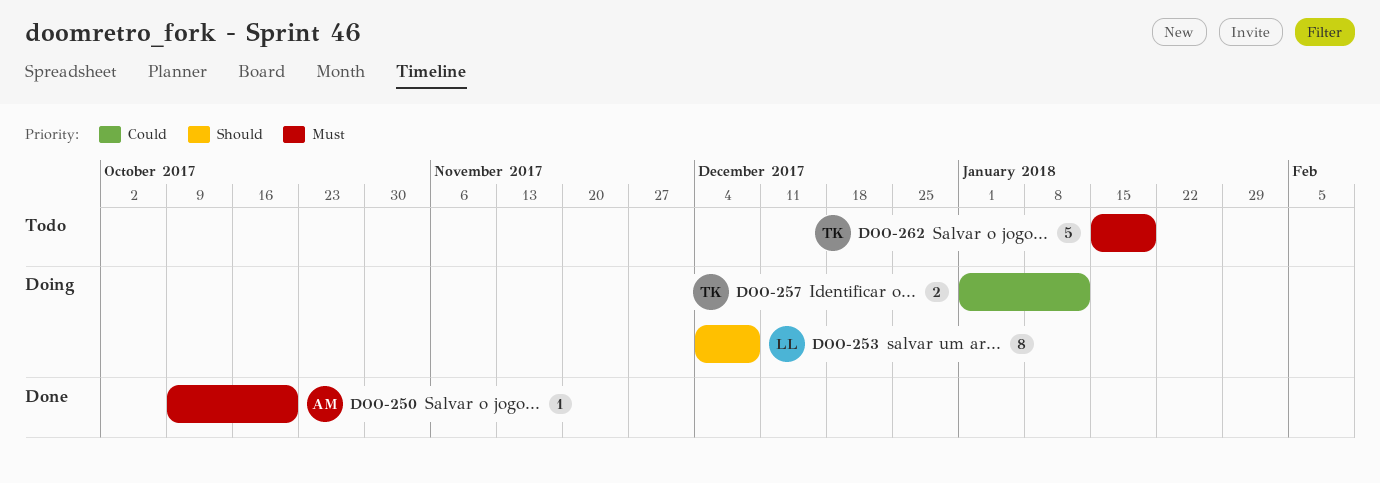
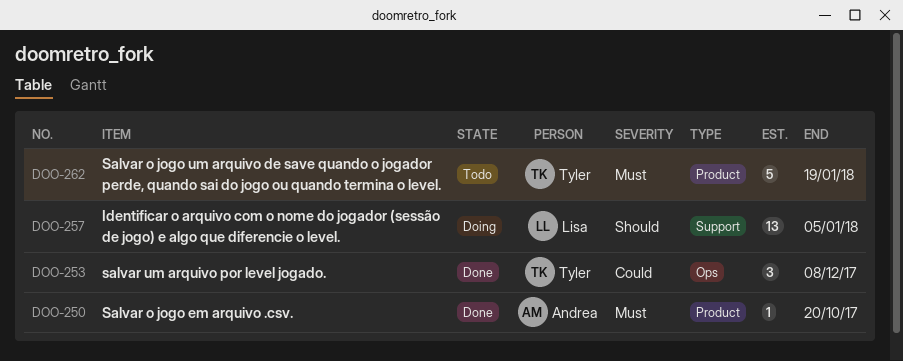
DOO-253, status: Doing -> Done
DOO-253, owner: Lisa -> Tyler
DOO-253, priority: Should -> Could
DOO-253, estimate: 8 -> 3
DOO-257, owner: Tyler -> Lisa
DOO-257, priority: Could -> Should
DOO-257, estimate: 2 -> 13
DOO-257, due: Jan 12 -> Jan 5

